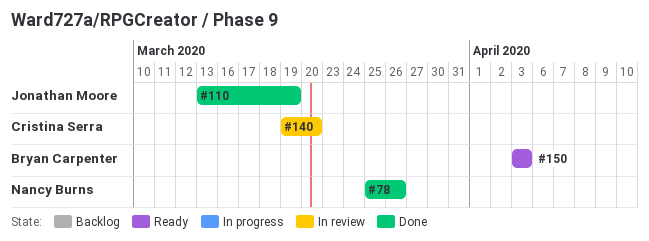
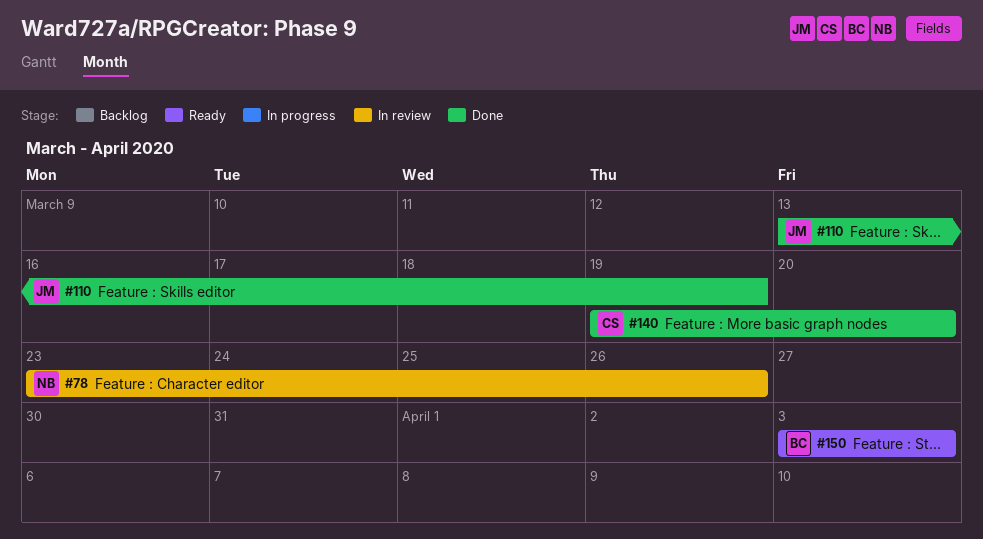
#78, status: Done -> In review
#78, start: Mar 25 -> Mar 23
#140, status: In review -> Done

